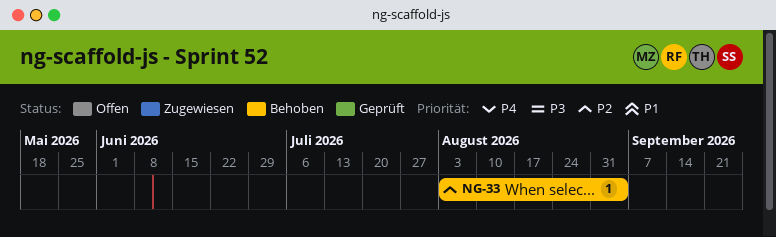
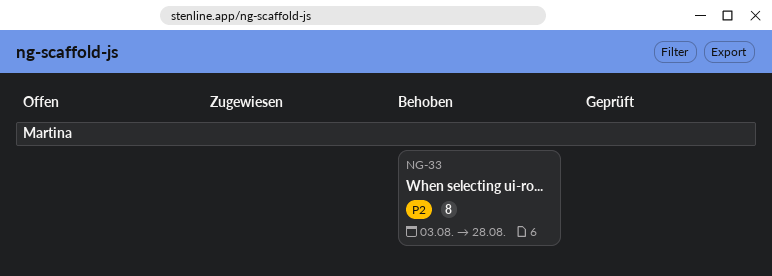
NG-33, estimate: 1 -> 8
NG-33, due: Sep 4 -> Aug 28

